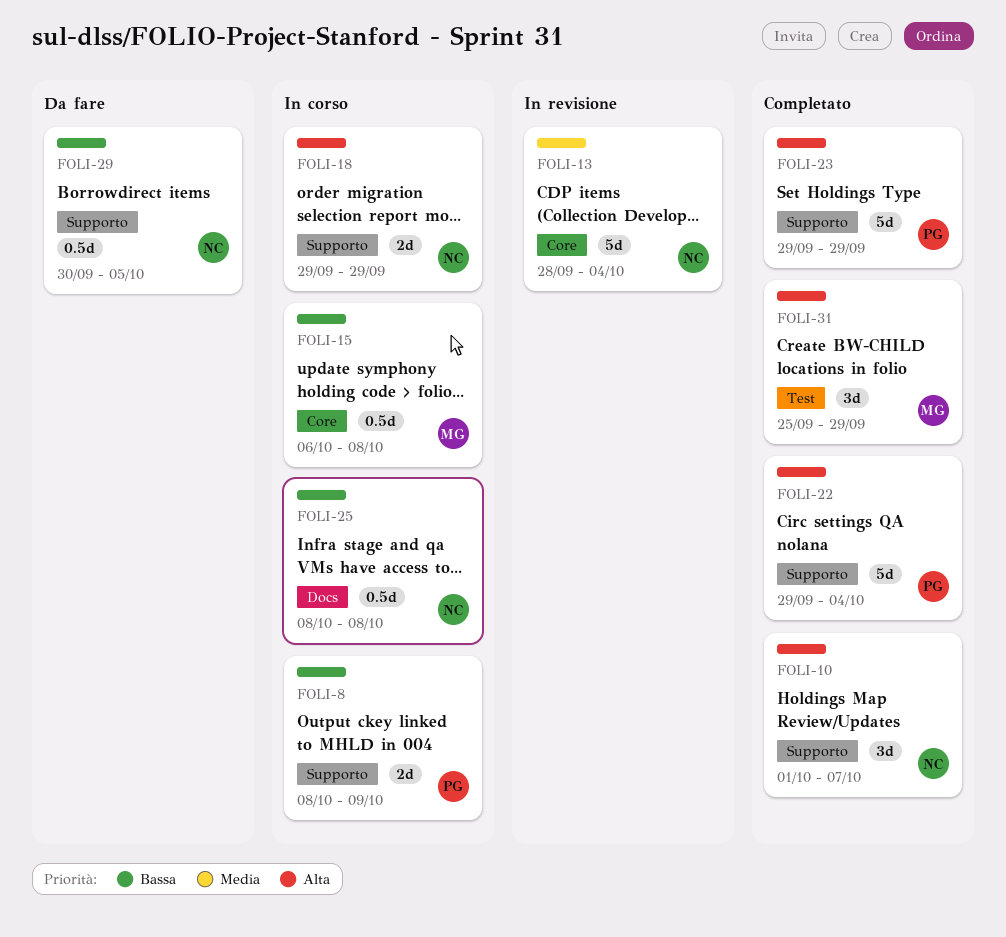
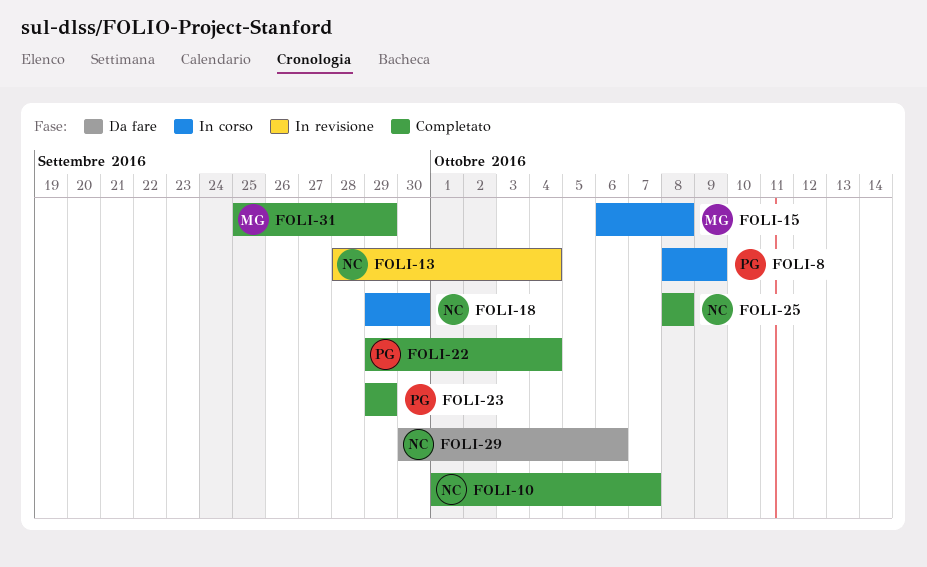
FOLI-18, due: Sep 29 -> Sep 30
FOLI-25, status: In corso -> Completato
FOLI-29, due: Oct 5 -> Oct 6

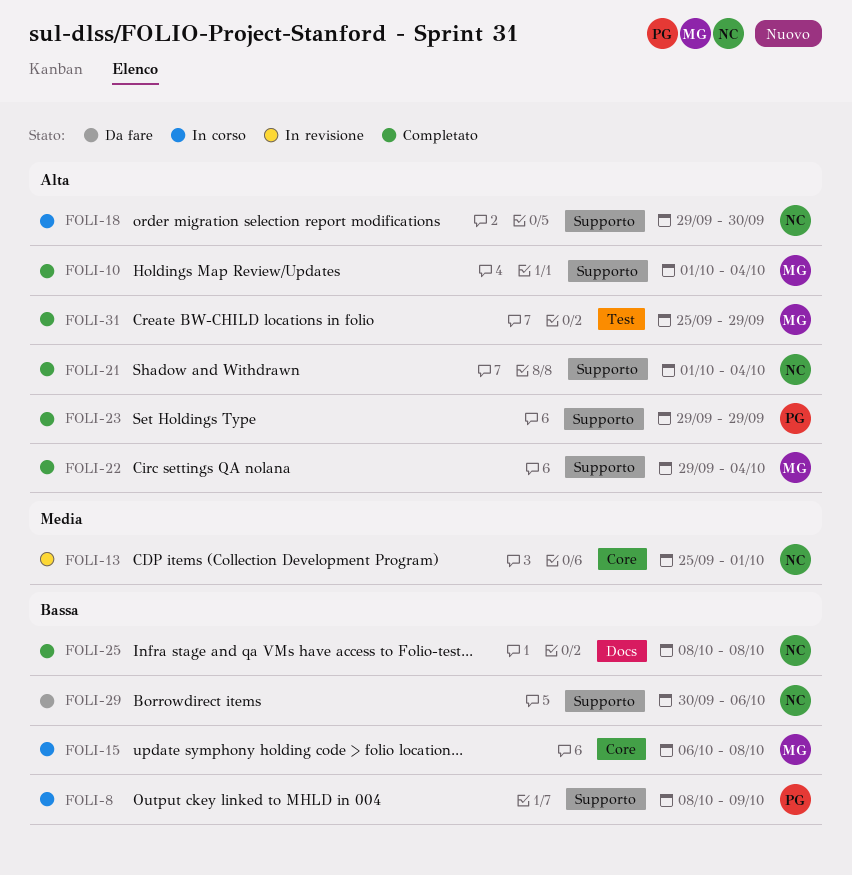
FOLI-10, owner: NC -> MG
FOLI-10, due: Oct 7 -> Oct 4
FOLI-13, start: Sep 28 -> Sep 25
FOLI-13, due: Oct 4 -> Oct 1
FOLI-21: none -> present
FOLI-22, owner: PG -> MG

